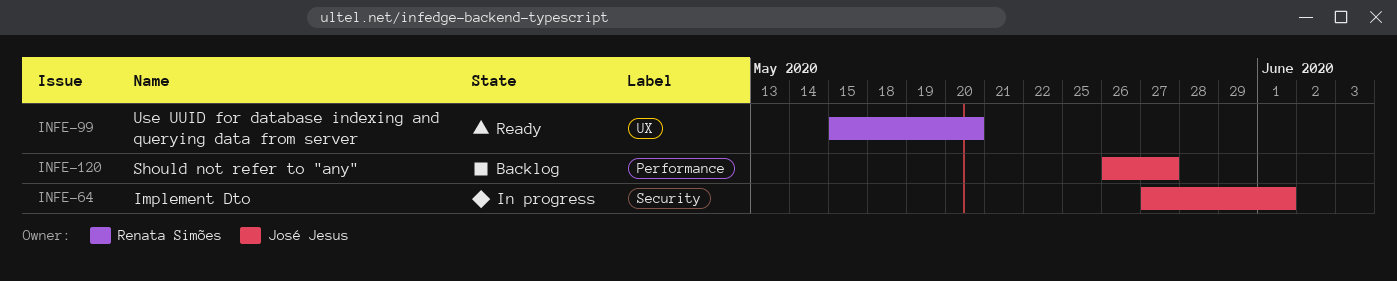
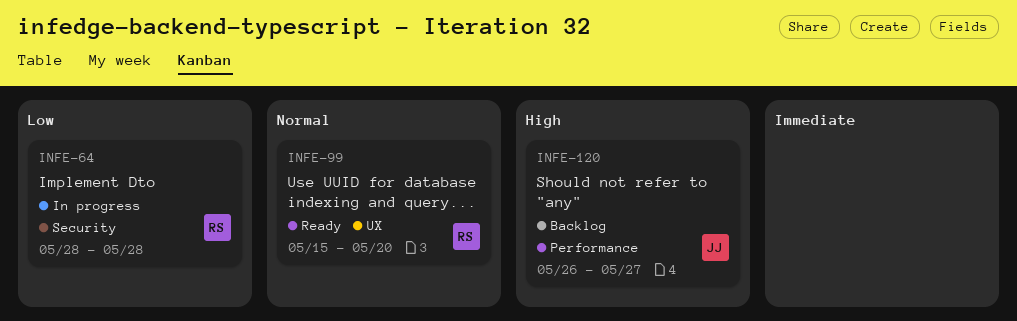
INFE-64, owner: José Jesus -> Renata Simões
INFE-64, start: May 27 -> May 28
INFE-64, due: Jun 1 -> May 28

